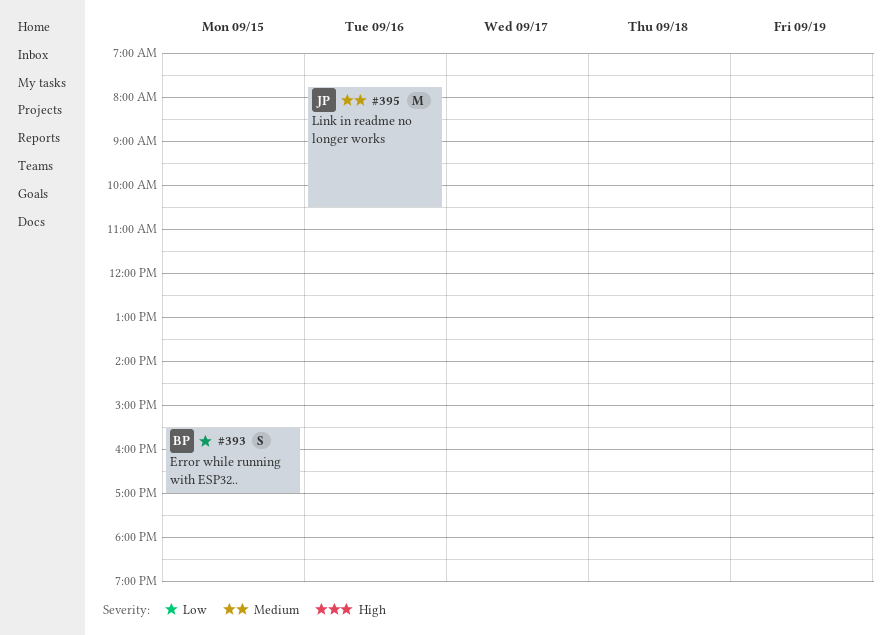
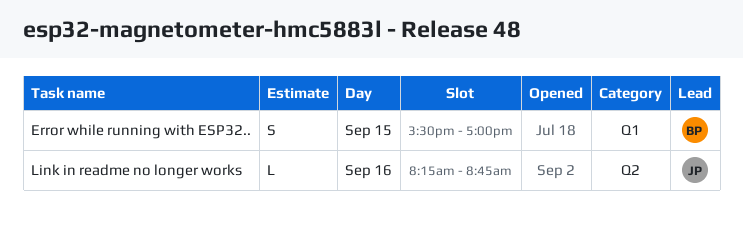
Link in readme no longer works, estimate: M -> L
Link in readme no longer works, begins: 07:45 -> 08:15
Link in readme no longer works, ends: 10:30 -> 08:45

